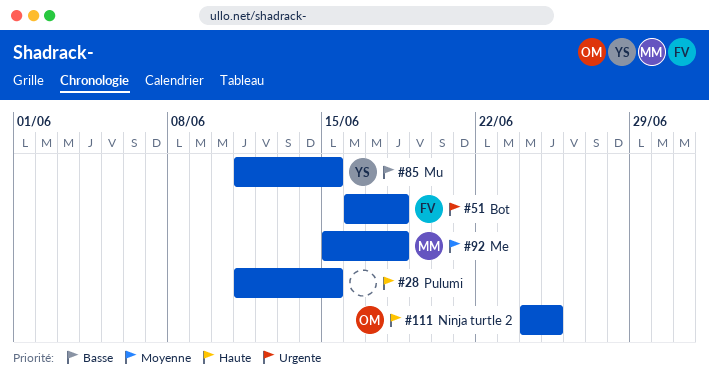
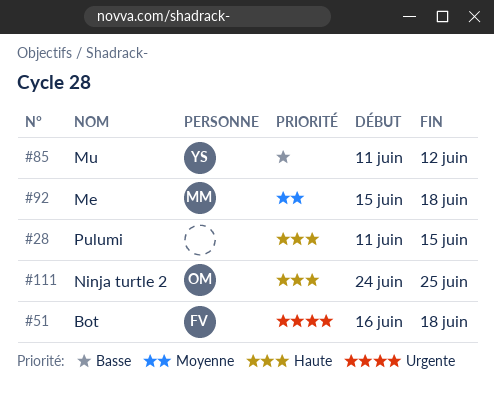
#85, due: Jun 15 -> Jun 12

